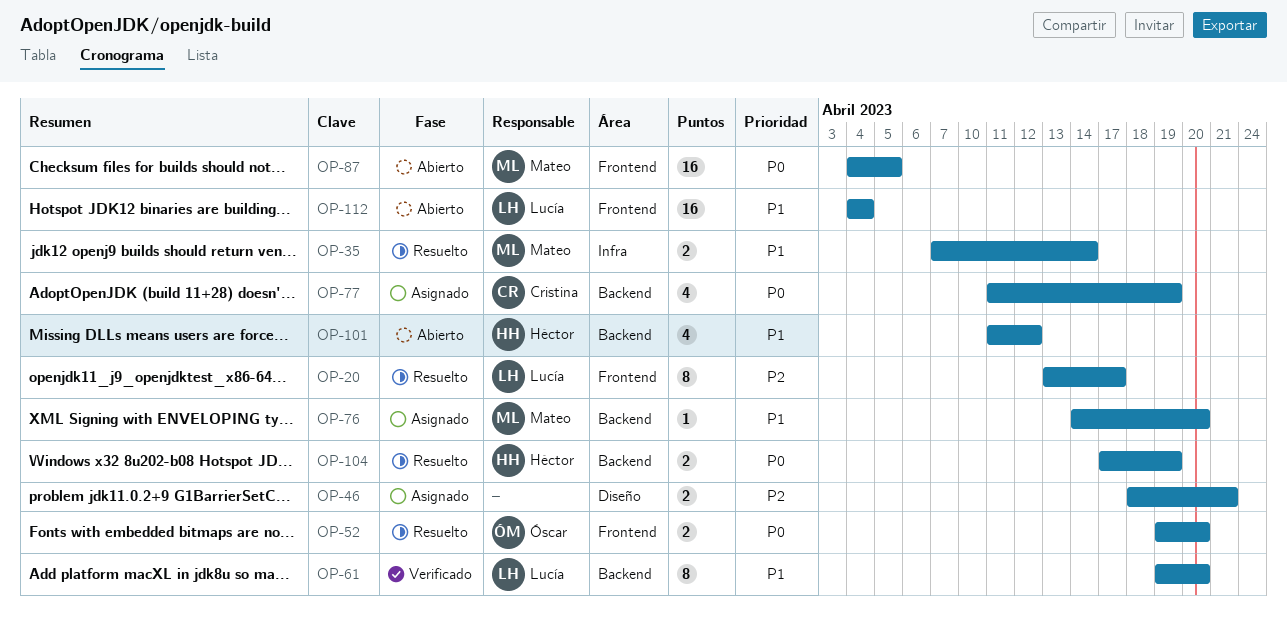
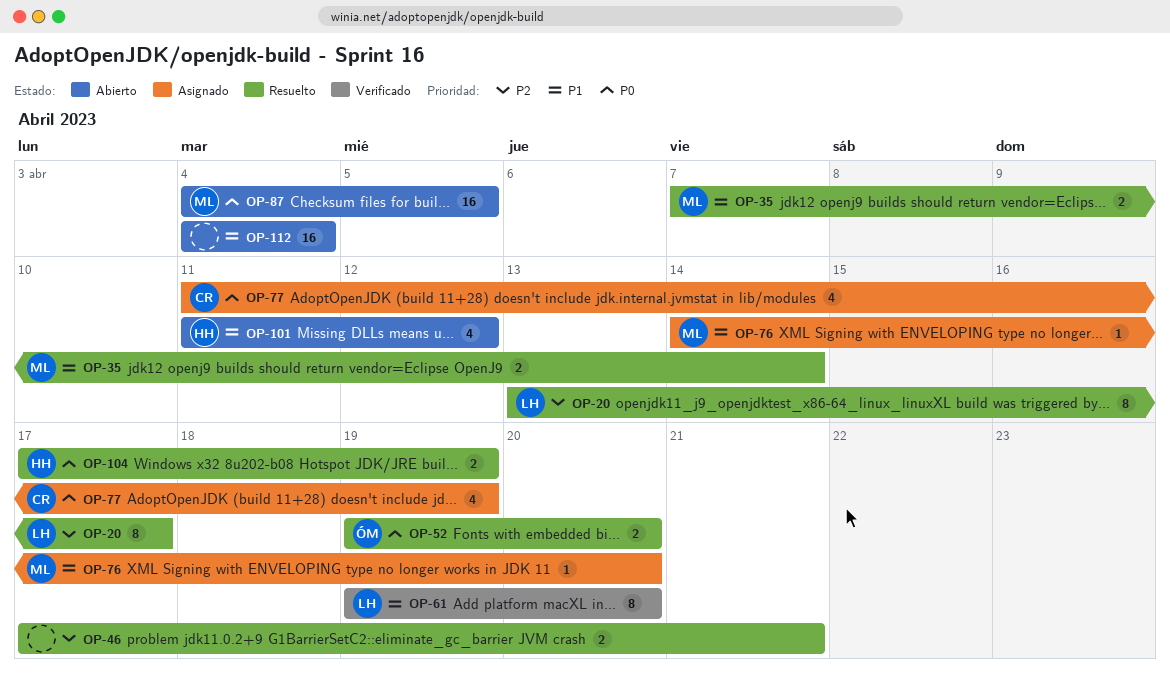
OP-46, status: Asignado -> Resuelto
OP-46, start: Apr 18 -> Apr 17
OP-112, owner: Lucía -> none

